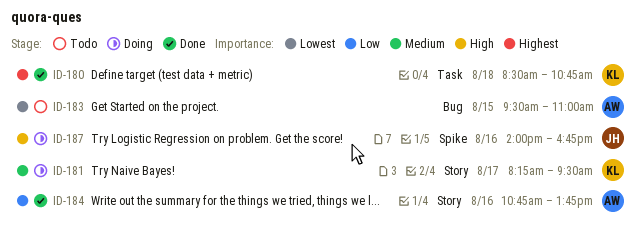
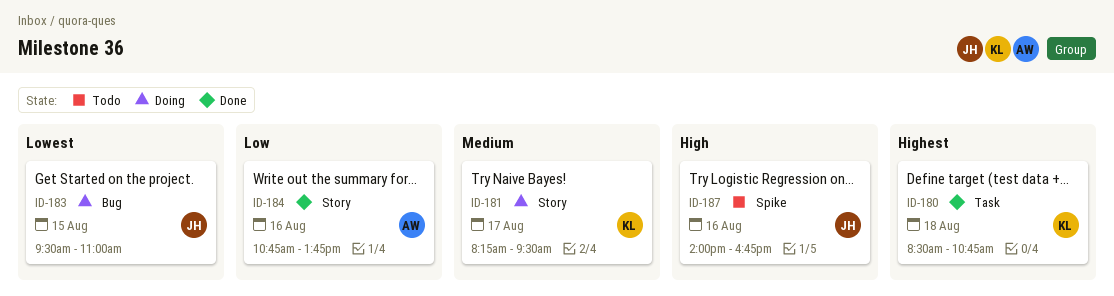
ID-183, status: Todo -> Doing
ID-183, owner: AW -> JH
ID-187, status: Doing -> Todo

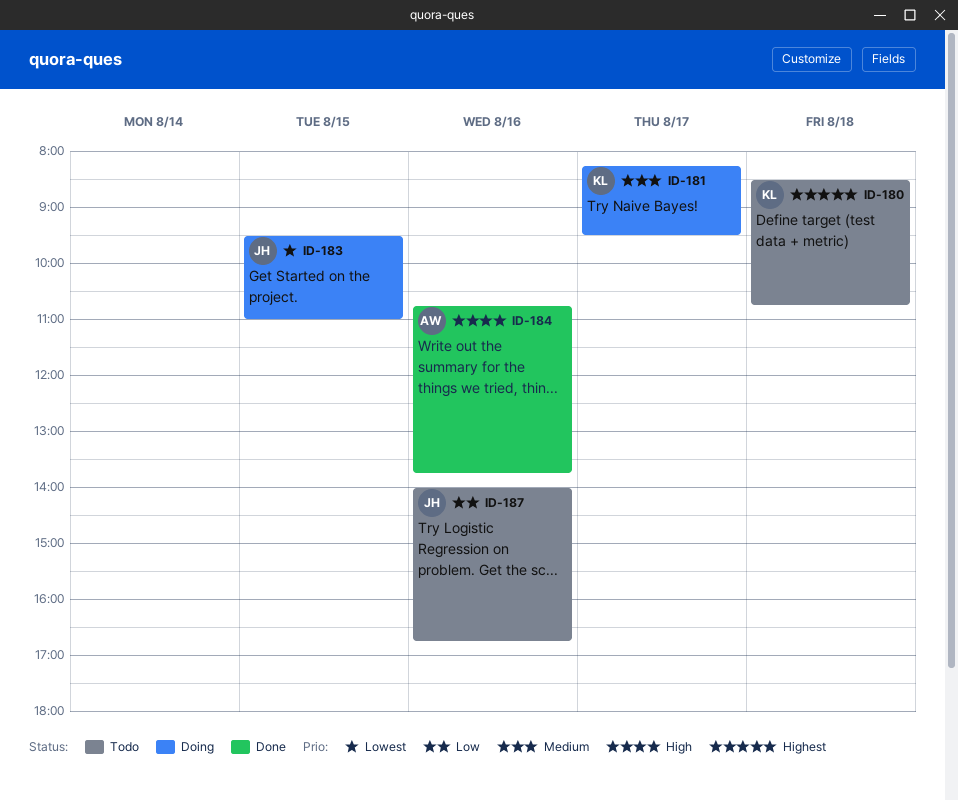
ID-180, status: Done -> Todo
ID-184, priority: Low -> High
ID-187, priority: High -> Low

